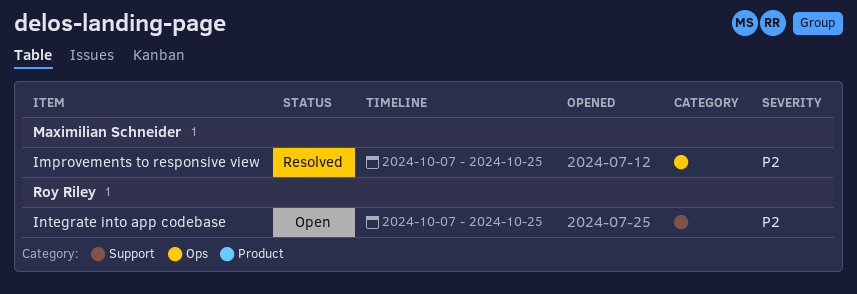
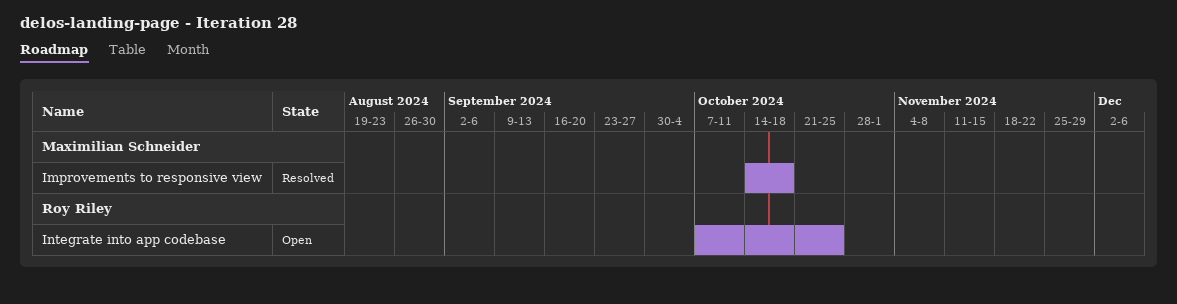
Improvements to responsive view, start: Oct 7 -> Oct 14
Improvements to responsive view, due: Oct 25 -> Oct 18

